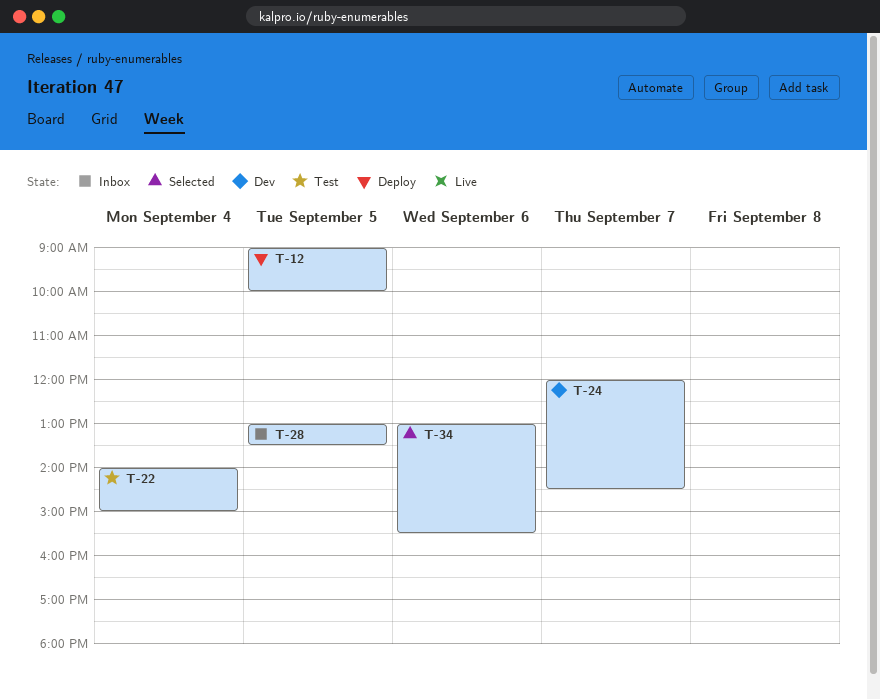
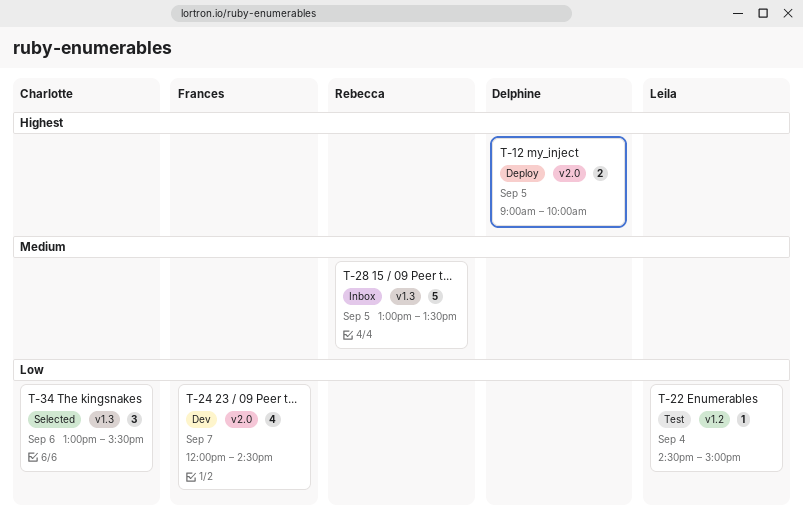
T-22, begins: 14:00 -> 14:30

